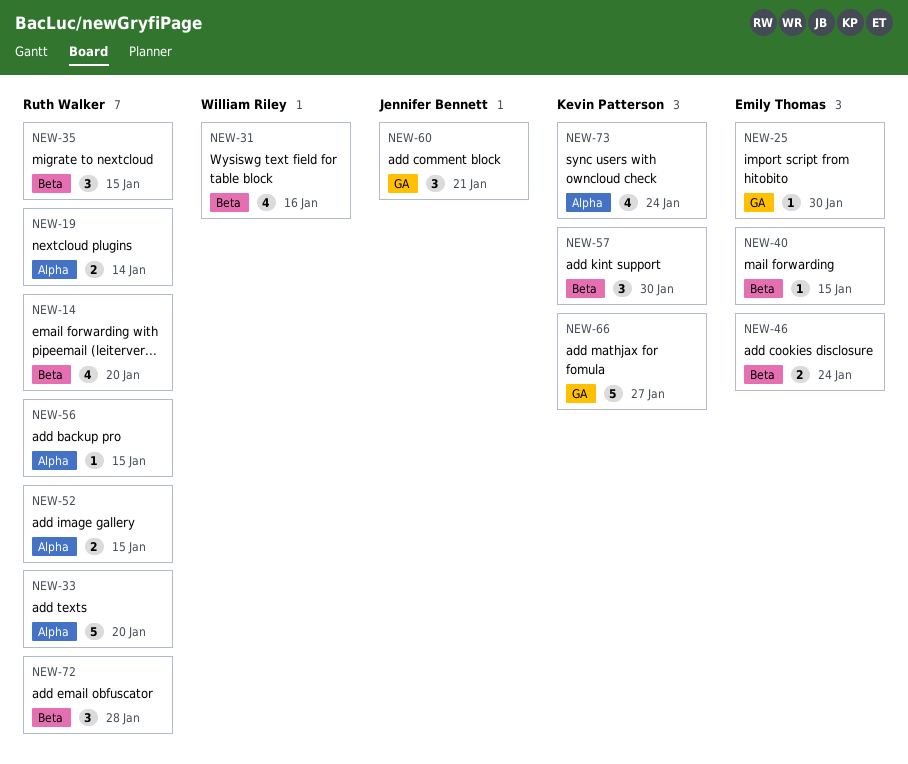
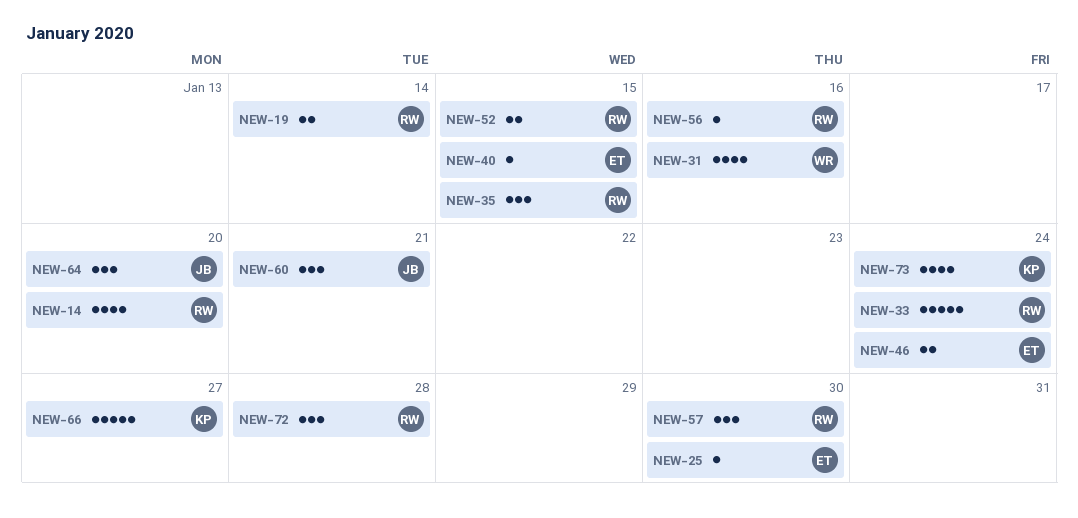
NEW-33, due: Jan 20 -> Jan 24
NEW-56, due: Jan 15 -> Jan 16
NEW-57, owner: Kevin Patterson -> Ruth Walker
NEW-64: none -> present

